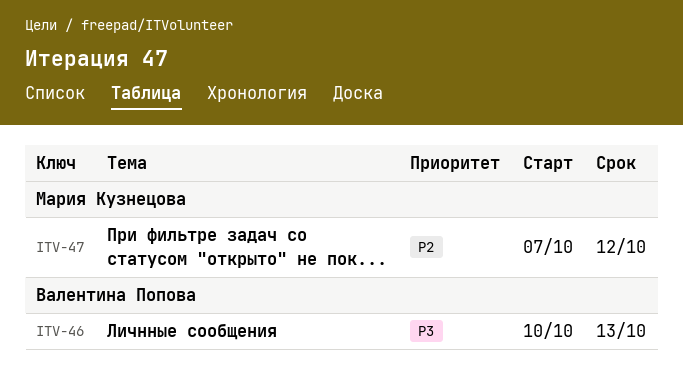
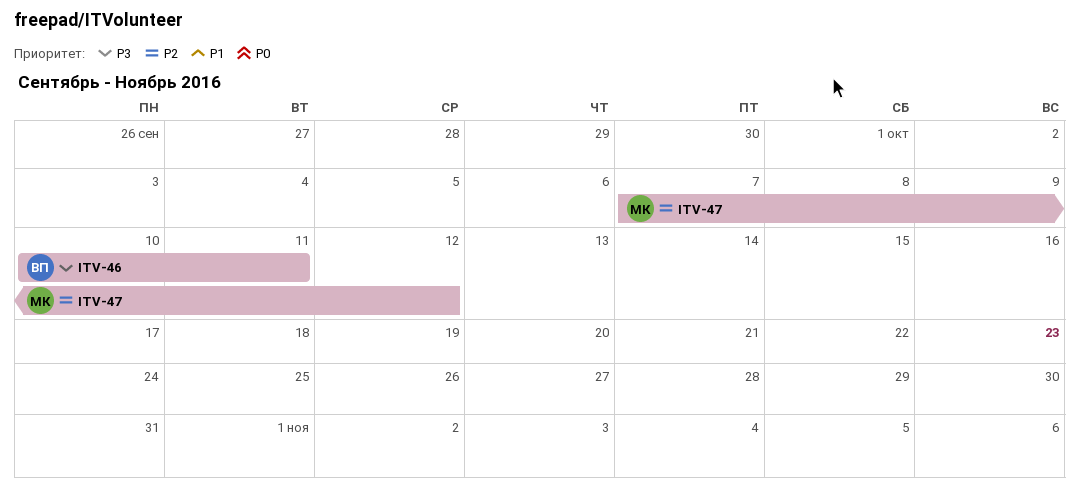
ITV-46, due: Oct 13 -> Oct 11

